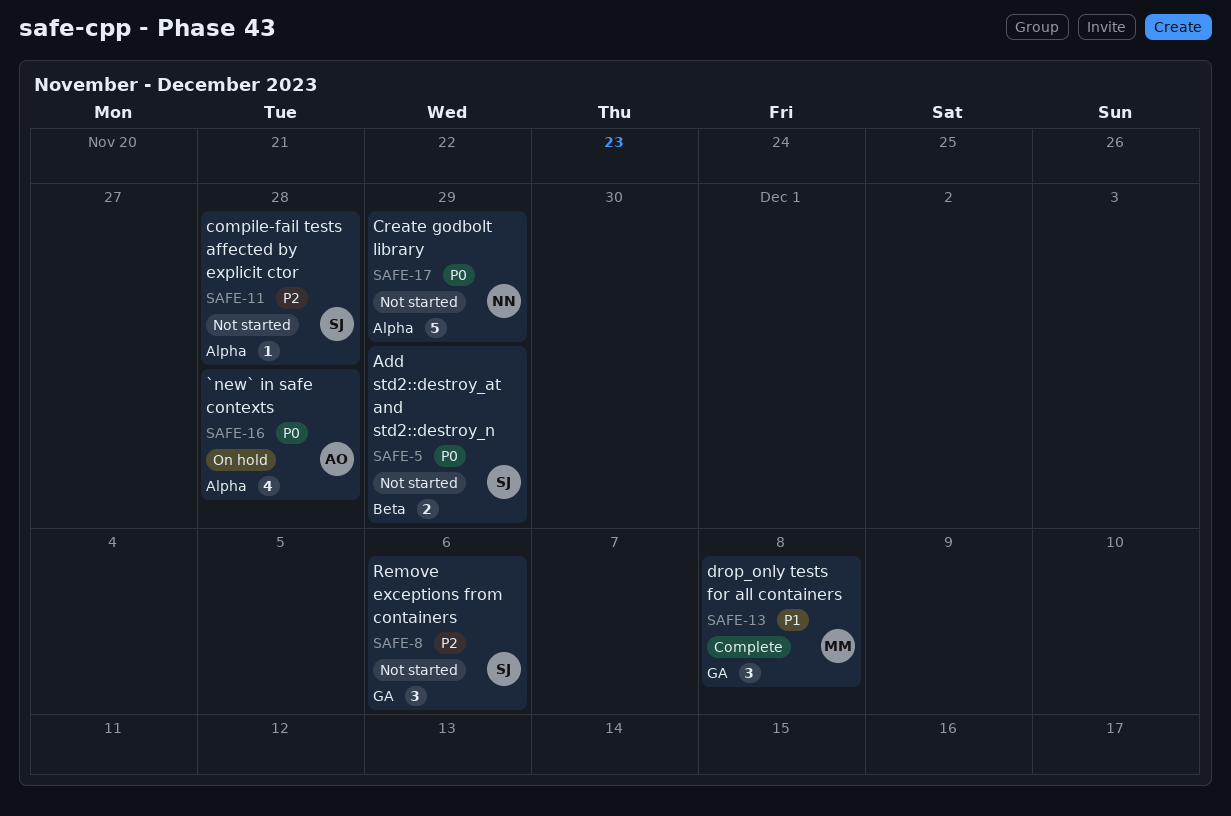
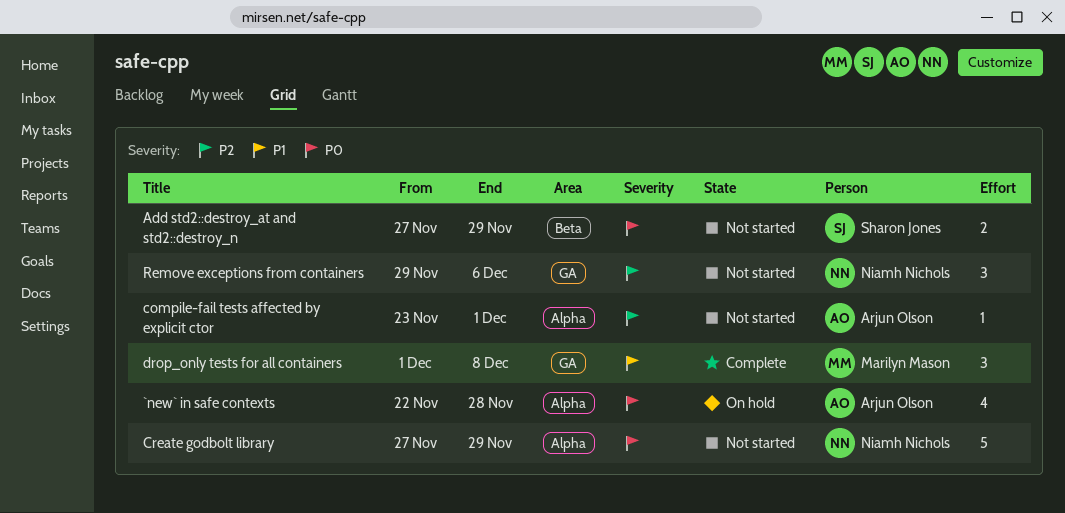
compile-fail tests affected by explicit ctor, owner: Sharon Jones -> Arjun Olson
compile-fail tests affected by explicit ctor, due: Nov 28 -> Dec 1
Remove exceptions from containers, owner: Sharon Jones -> Niamh Nichols

